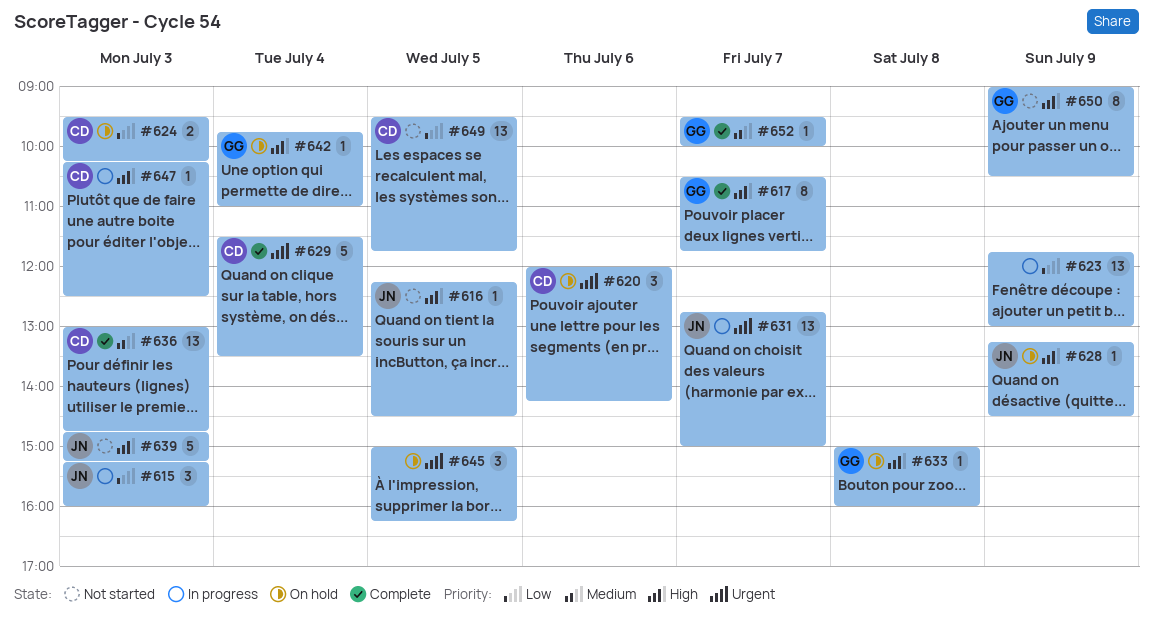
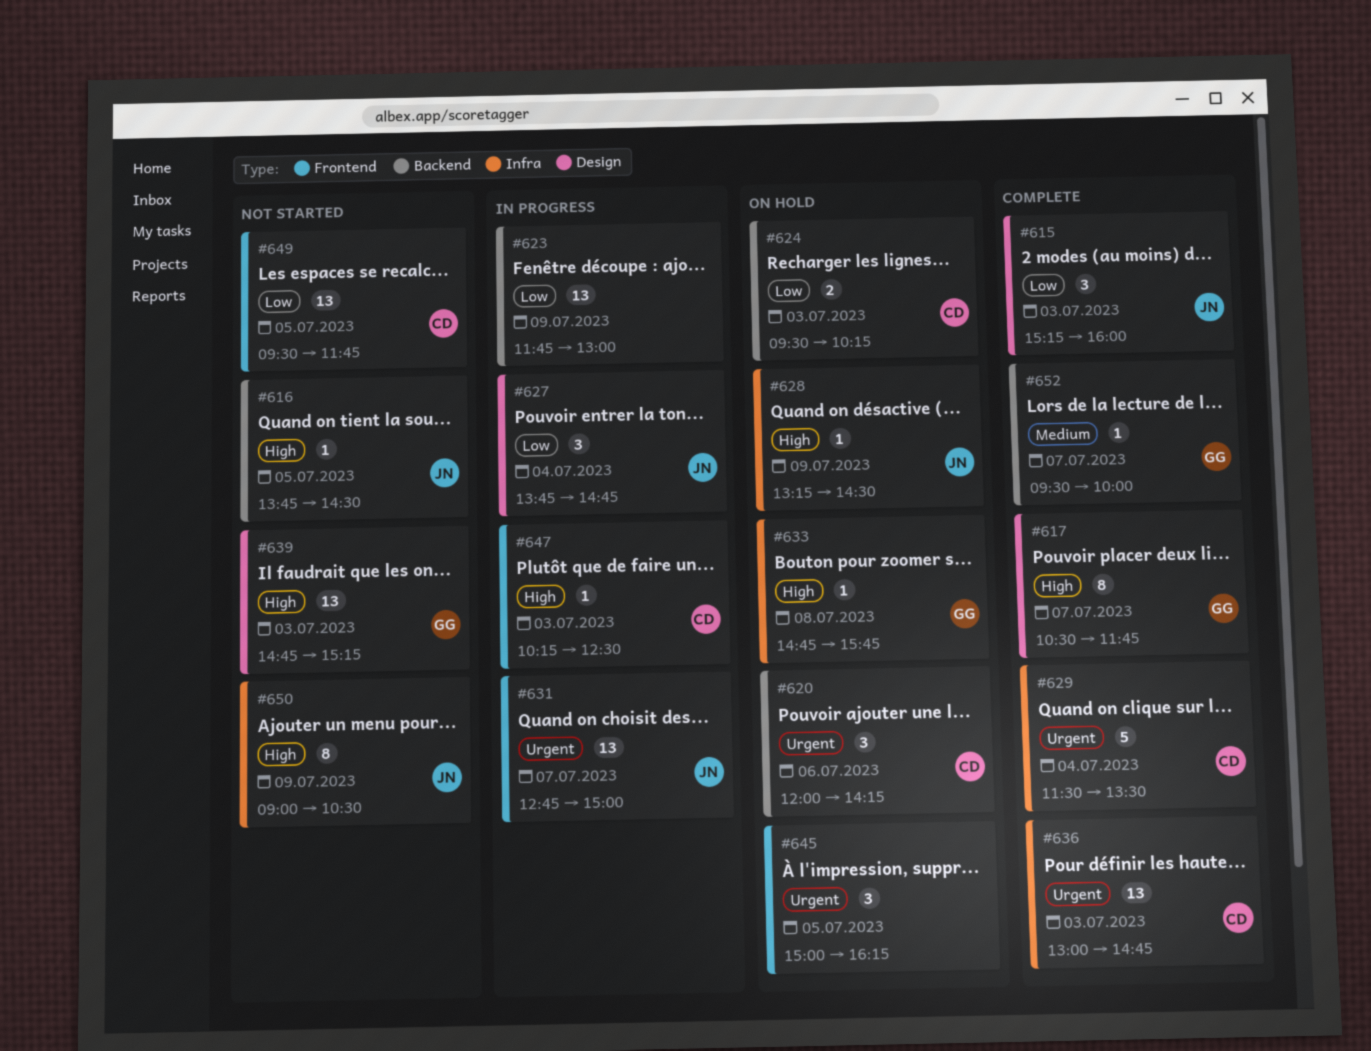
#615, status: In progress -> Complete
#616, begins: 12:15 -> 13:45
#627: none -> present
#633, begins: 15:00 -> 14:45
#633, ends: 16:00 -> 15:45
#636, priority: Medium -> Urgent
#639, owner: JN -> GG
#639, estimate: 5 -> 13
#642: present -> none
#650, owner: GG -> JN

